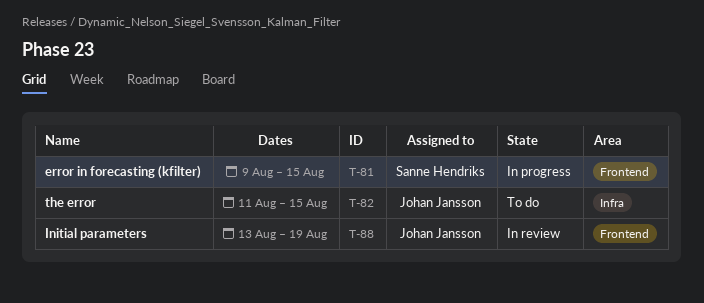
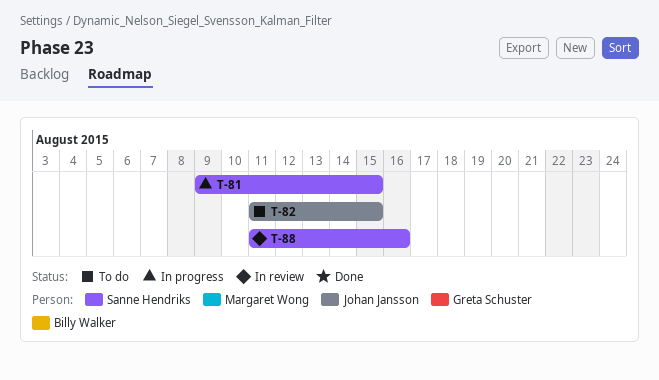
T-88, owner: Johan Jansson -> Sanne Hendriks
T-88, start: Aug 13 -> Aug 11
T-88, due: Aug 19 -> Aug 16

